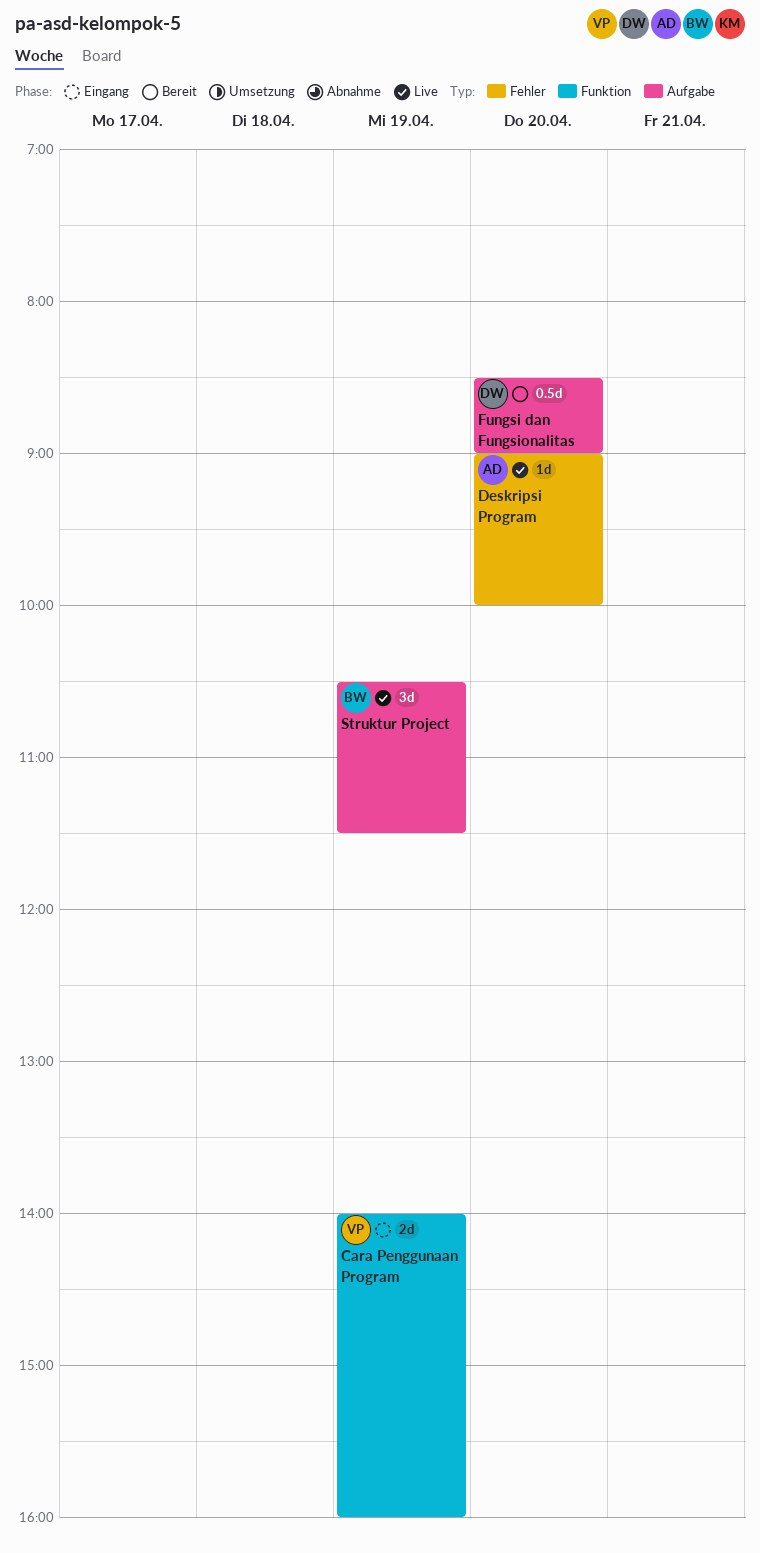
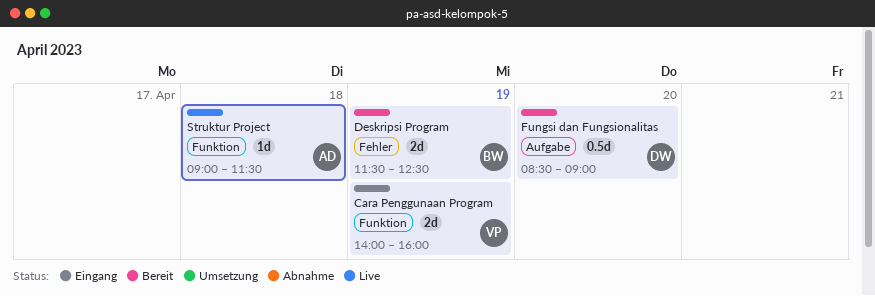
Deskripsi Program, status: Live -> Bereit
Deskripsi Program, owner: AD -> BW
Deskripsi Program, estimate: 1d -> 2d
Deskripsi Program, day: Apr 20 -> Apr 19
Deskripsi Program, begins: 09:00 -> 11:30
Deskripsi Program, ends: 10:00 -> 12:30
Struktur Project, owner: BW -> AD
Struktur Project, label: Aufgabe -> Funktion
Struktur Project, estimate: 3d -> 1d
Struktur Project, day: Apr 19 -> Apr 18
Struktur Project, begins: 10:30 -> 09:00

